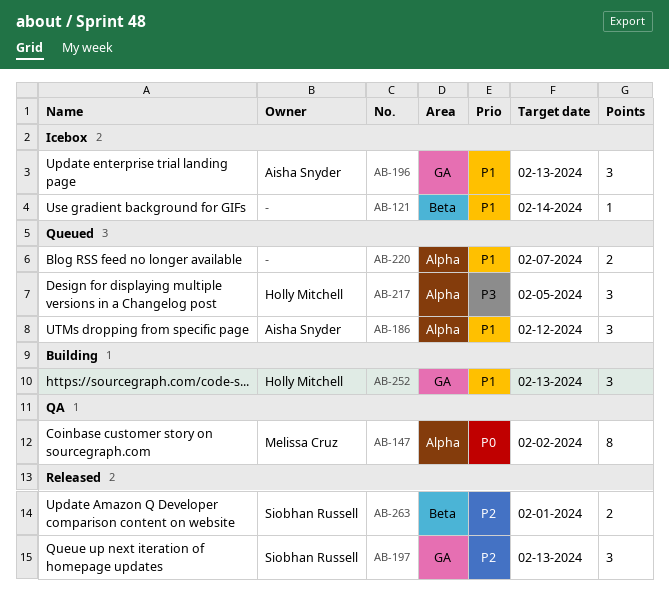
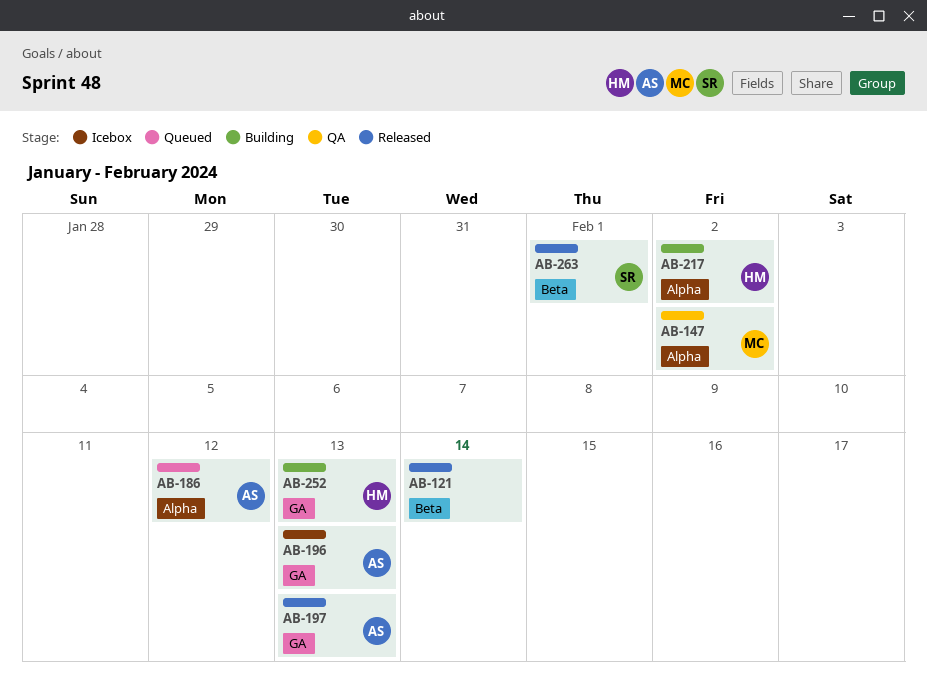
AB-121, status: Icebox -> Released
AB-197, owner: Siobhan Russell -> Aisha Snyder
AB-217, status: Queued -> Building
AB-217, due: Feb 5 -> Feb 2
AB-220: present -> none

